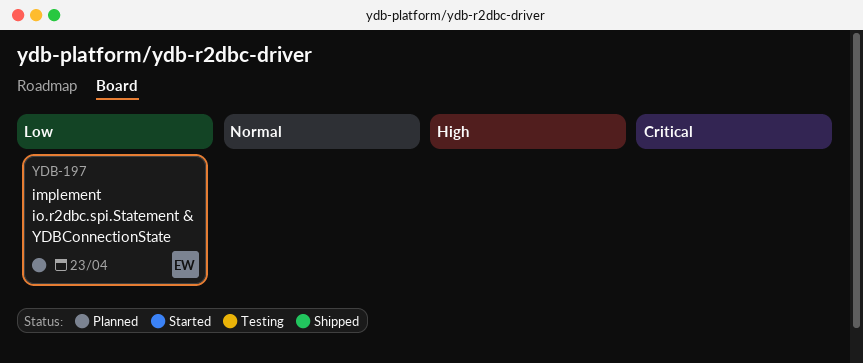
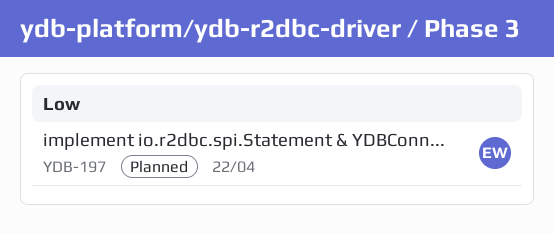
YDB-197, due: Apr 23 -> Apr 22

